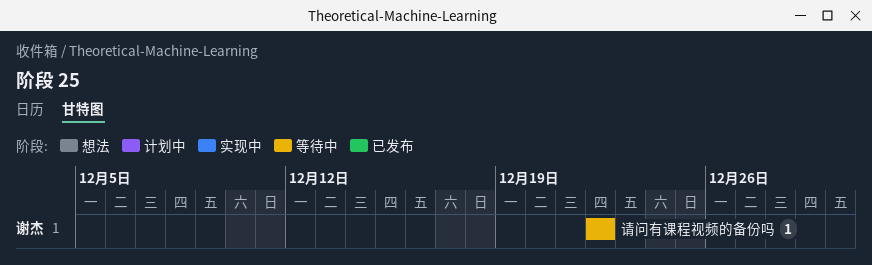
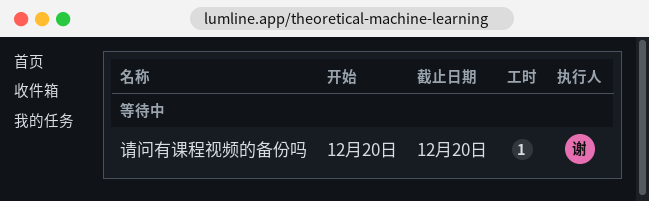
请问有课程视频的备份吗, start: Dec 22 -> Dec 20
请问有课程视频的备份吗, due: Dec 22 -> Dec 20

